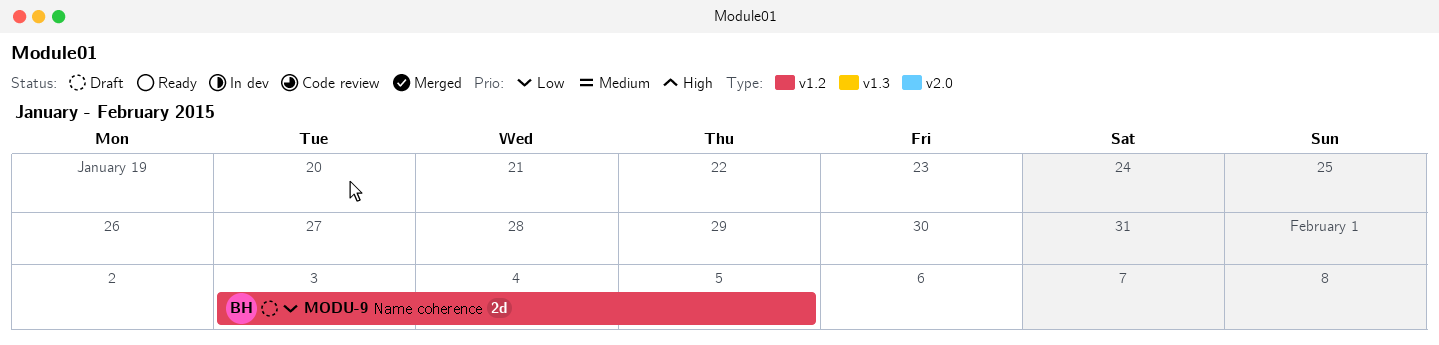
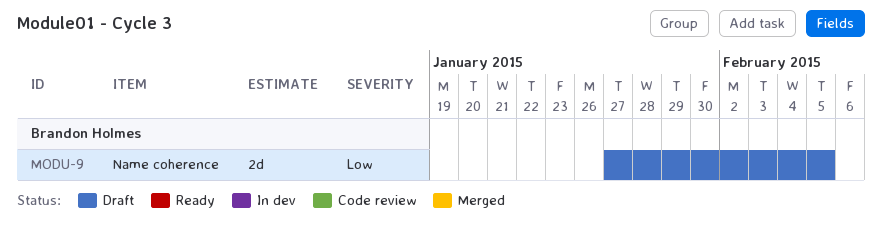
MODU-9, start: Feb 3 -> Jan 27

